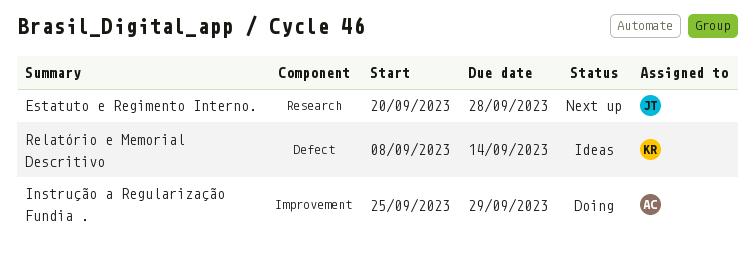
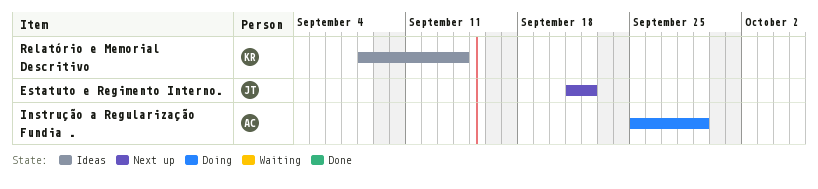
Estatuto e Regimento Interno., start: Sep 20 -> Sep 21
Estatuto e Regimento Interno., due: Sep 28 -> Sep 22

